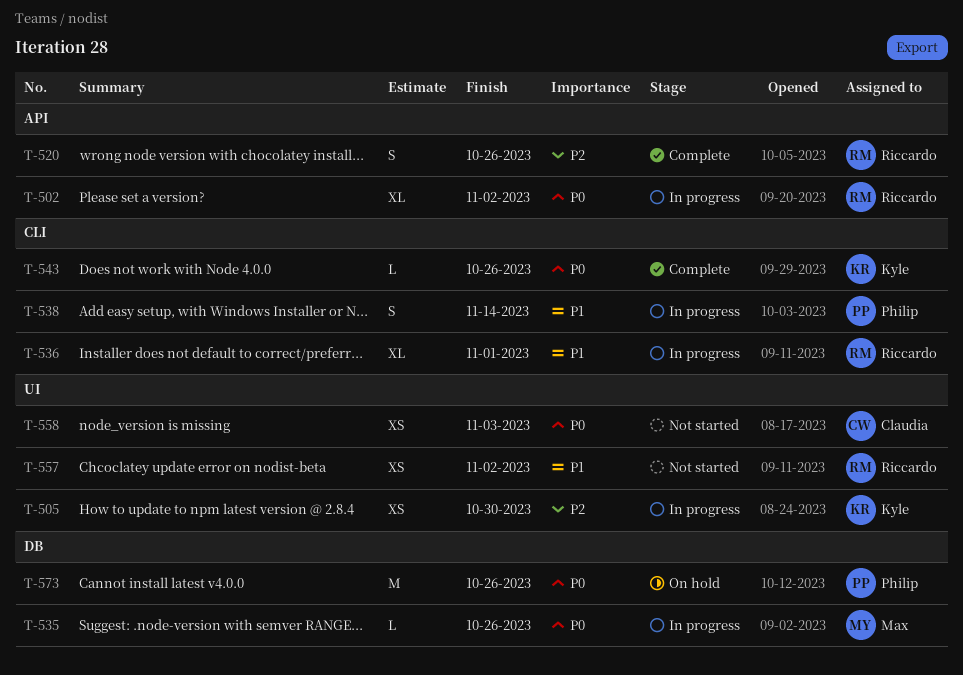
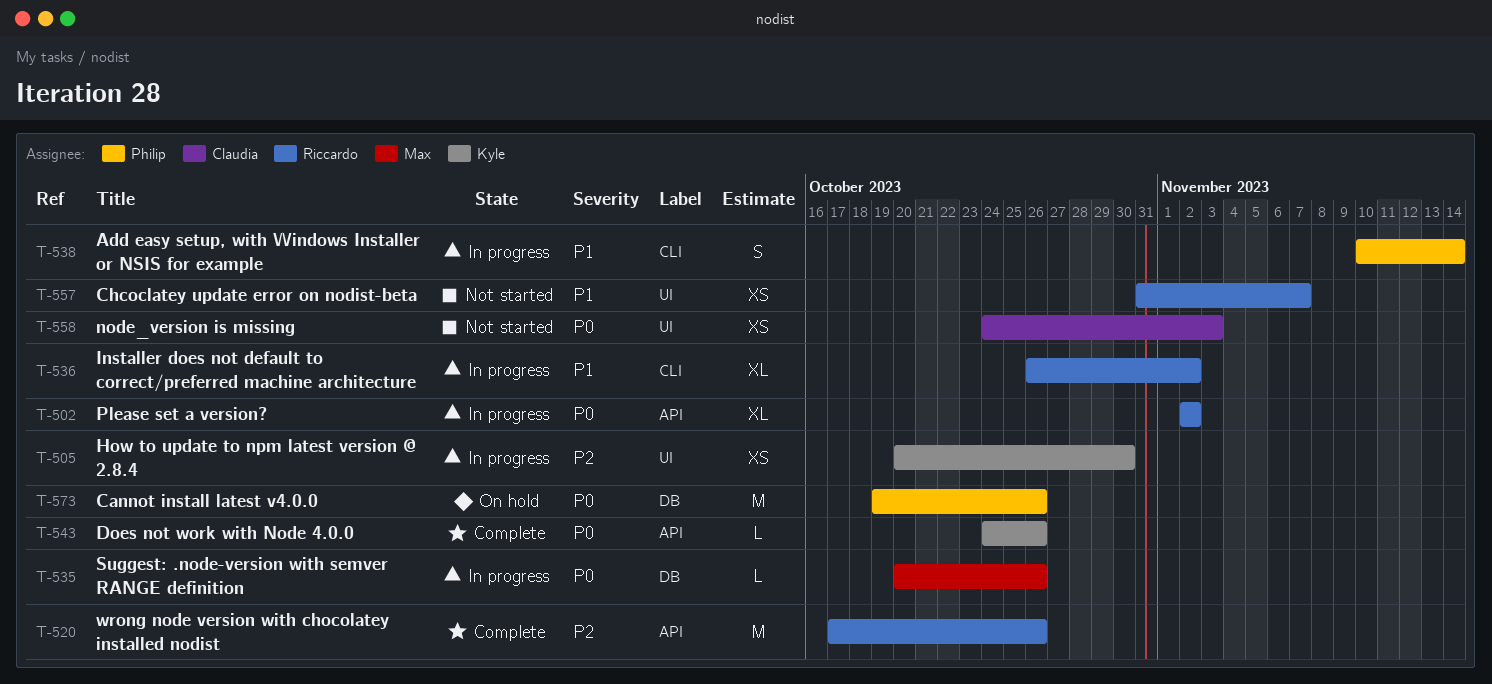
T-520, estimate: S -> M
T-536, due: Nov 1 -> Nov 2
T-543, label: CLI -> API
T-557, due: Nov 2 -> Nov 7

